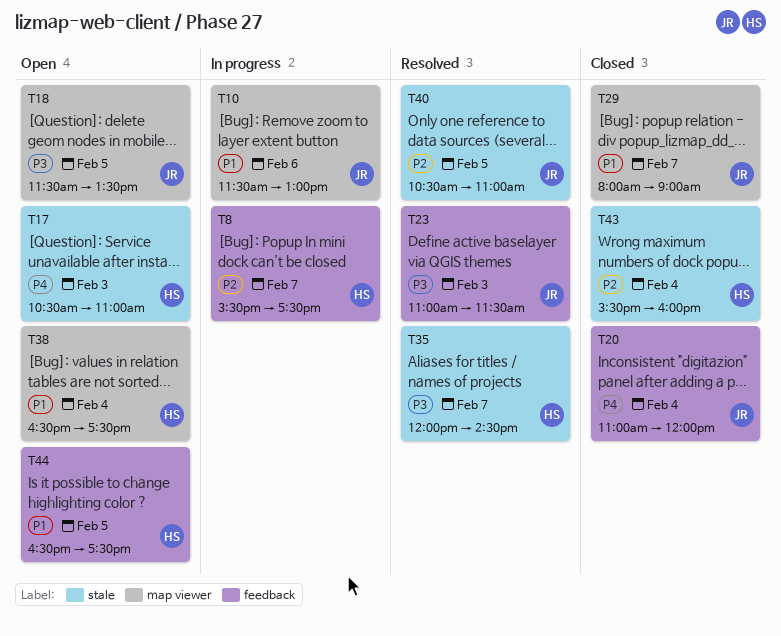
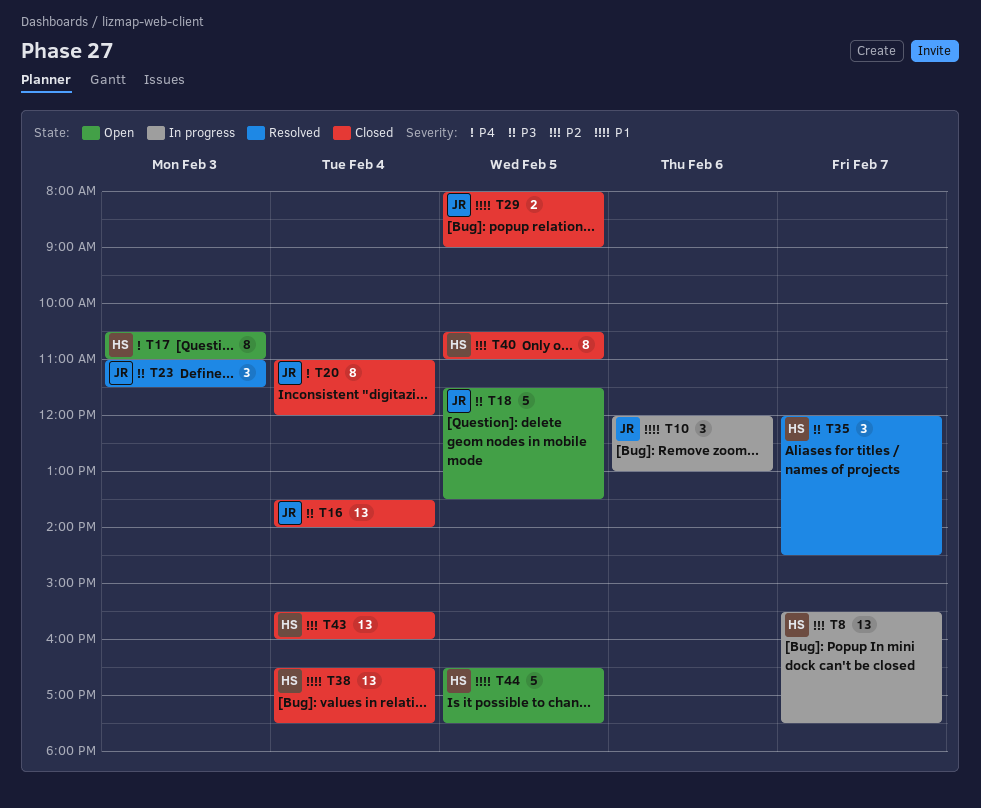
T10, begins: 11:30 -> 12:00
T16: none -> present
T29, day: Feb 7 -> Feb 5
T38, status: Open -> Closed
T40, status: Resolved -> Closed
T40, owner: JR -> HS

